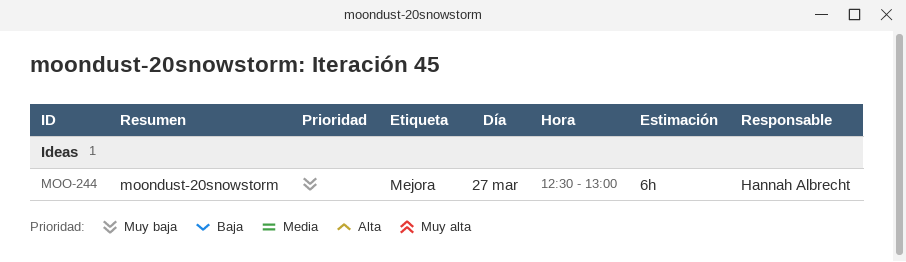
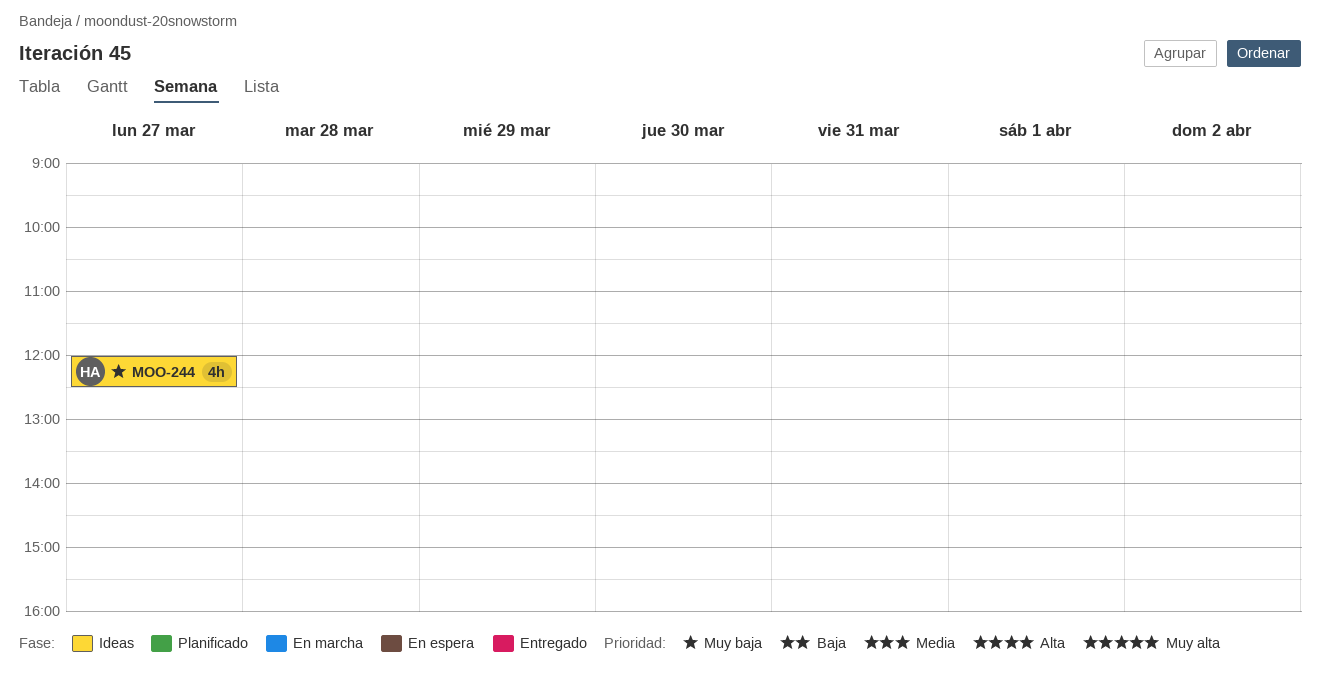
MOO-244, estimate: 6h -> 4h
MOO-244, begins: 12:30 -> 12:00
MOO-244, ends: 13:00 -> 12:30

